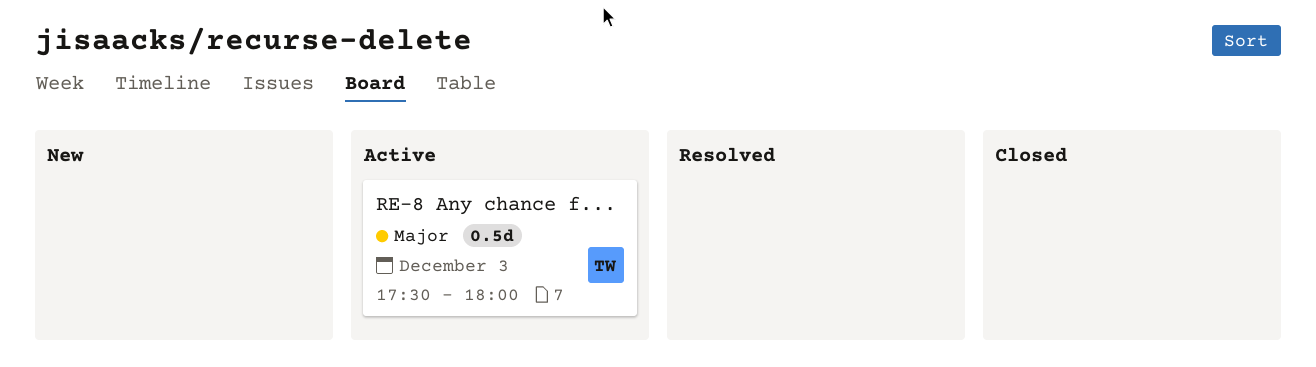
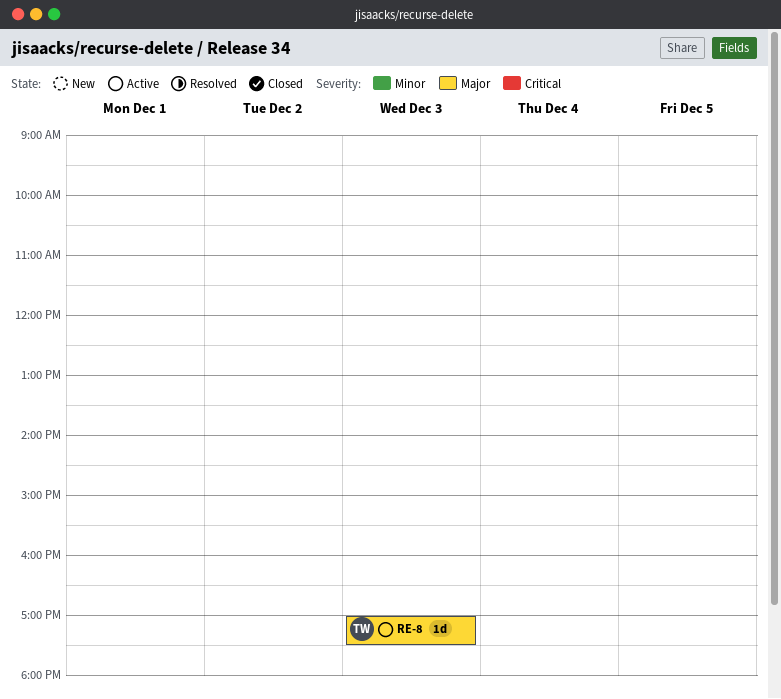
RE-8, estimate: 0.5d -> 1d
RE-8, begins: 17:30 -> 17:00
RE-8, ends: 18:00 -> 17:30

